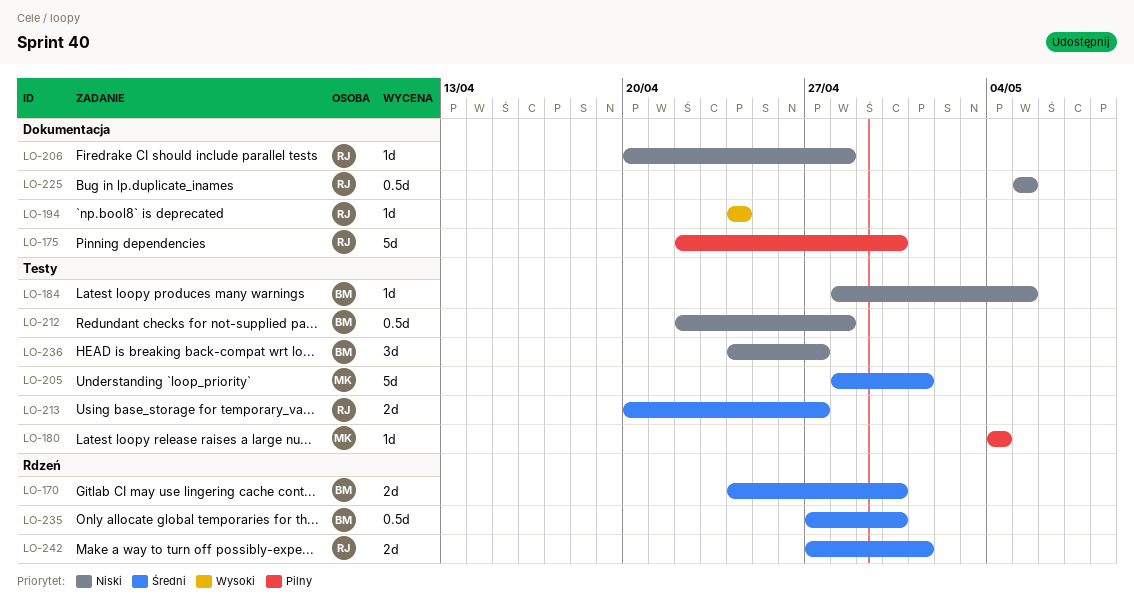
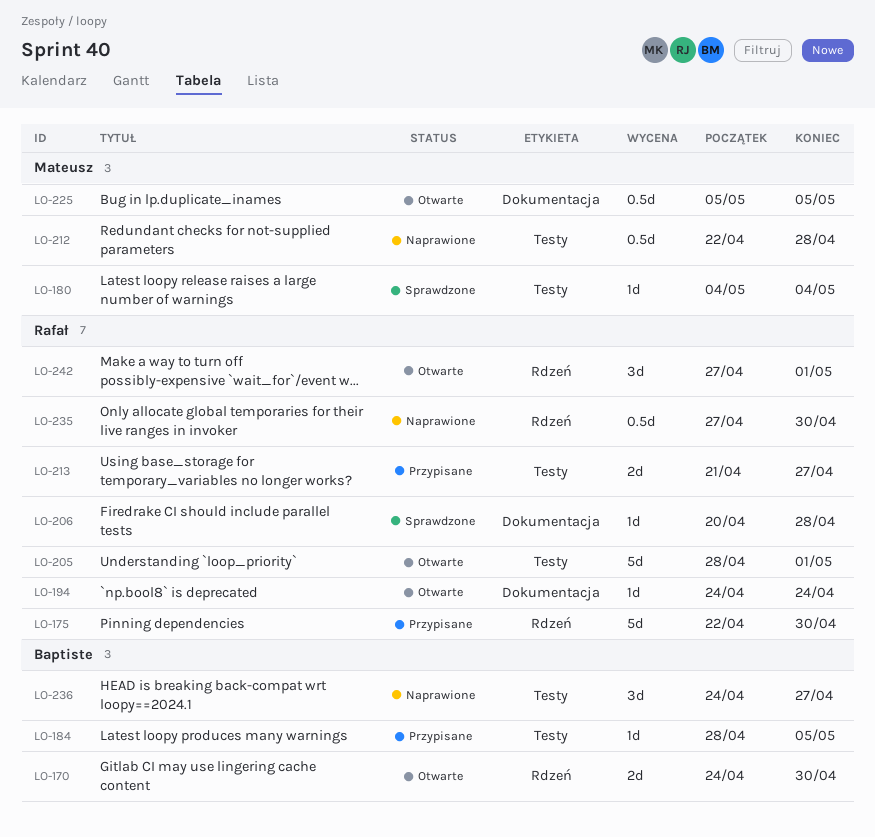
LO-175, label: Dokumentacja -> Rdzeń
LO-205, owner: Mateusz -> Rafał
LO-212, owner: Baptiste -> Mateusz
LO-213, start: Apr 20 -> Apr 21
LO-225, owner: Rafał -> Mateusz
LO-235, owner: Baptiste -> Rafał
LO-242, estimate: 2d -> 3d

